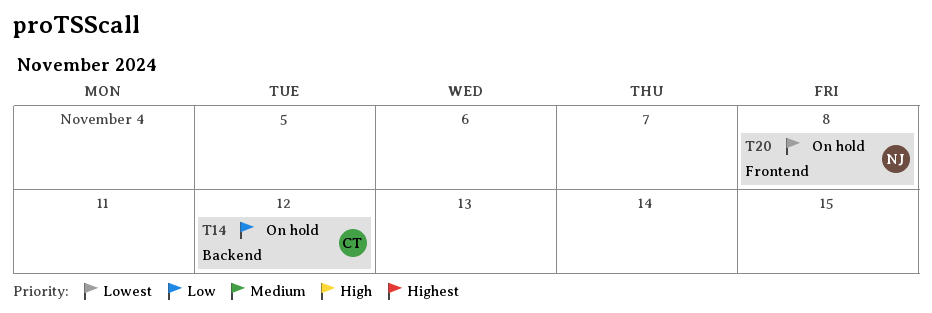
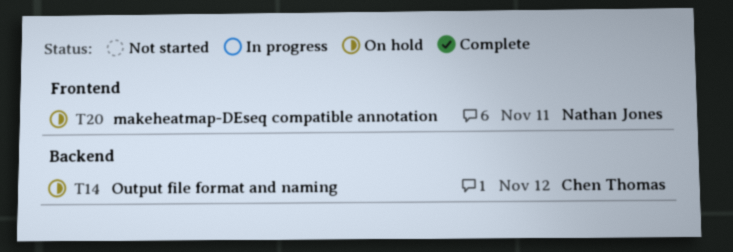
T20, due: Nov 8 -> Nov 11

